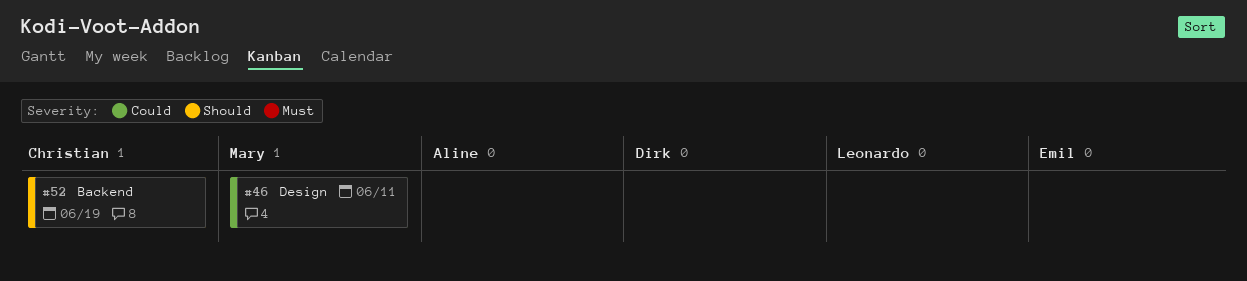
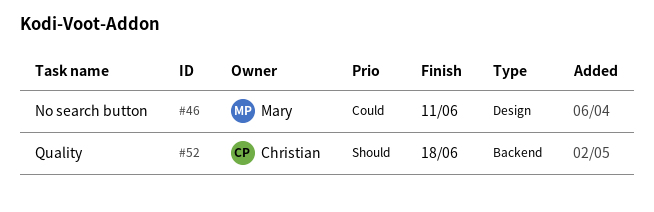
#52, due: Jun 19 -> Jun 18

